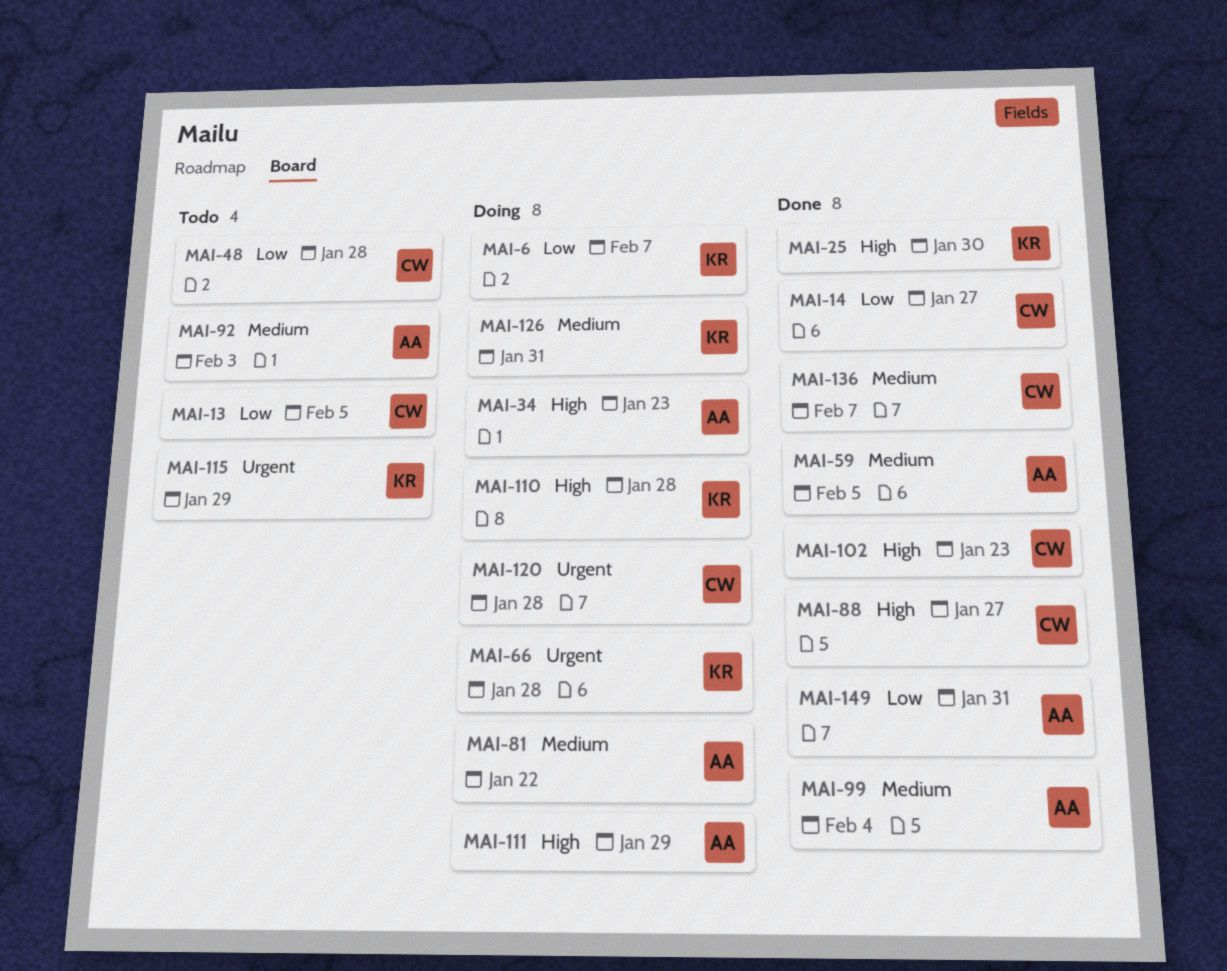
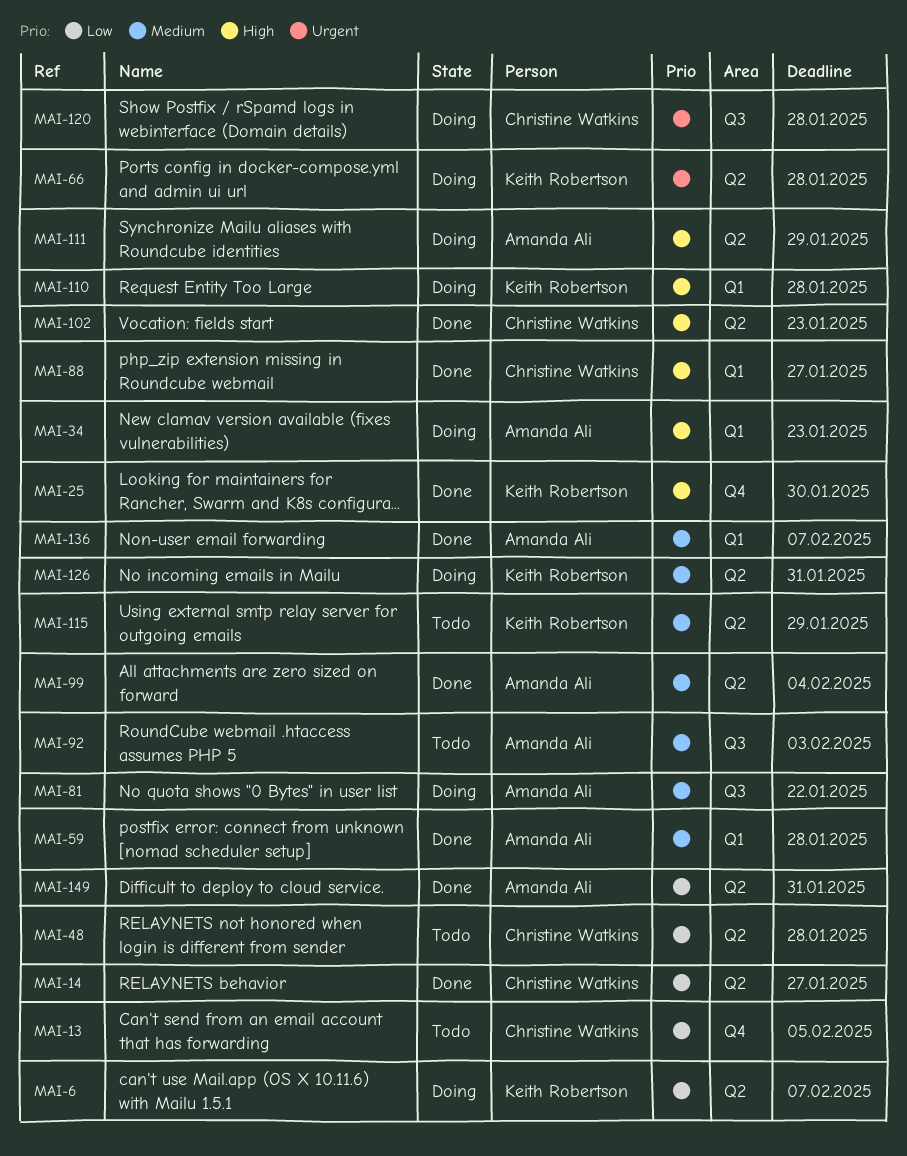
MAI-59, due: Feb 5 -> Jan 28
MAI-115, priority: Urgent -> Medium
MAI-136, owner: Christine Watkins -> Amanda Ali

